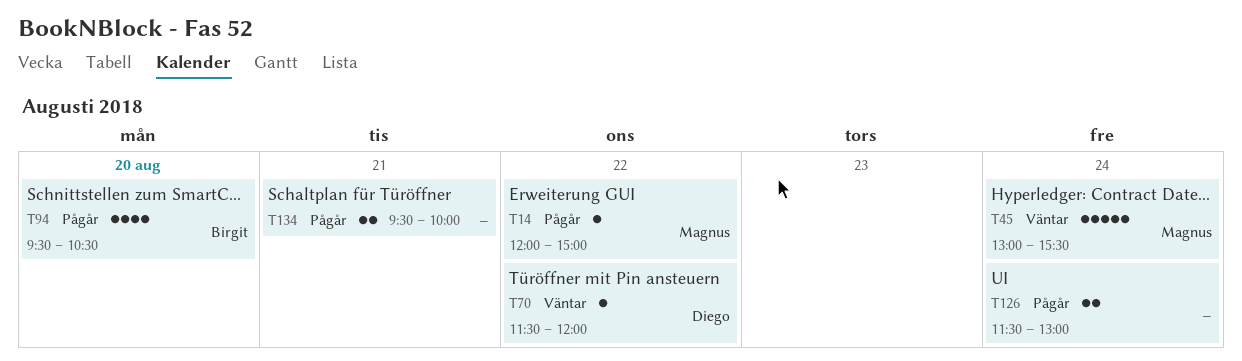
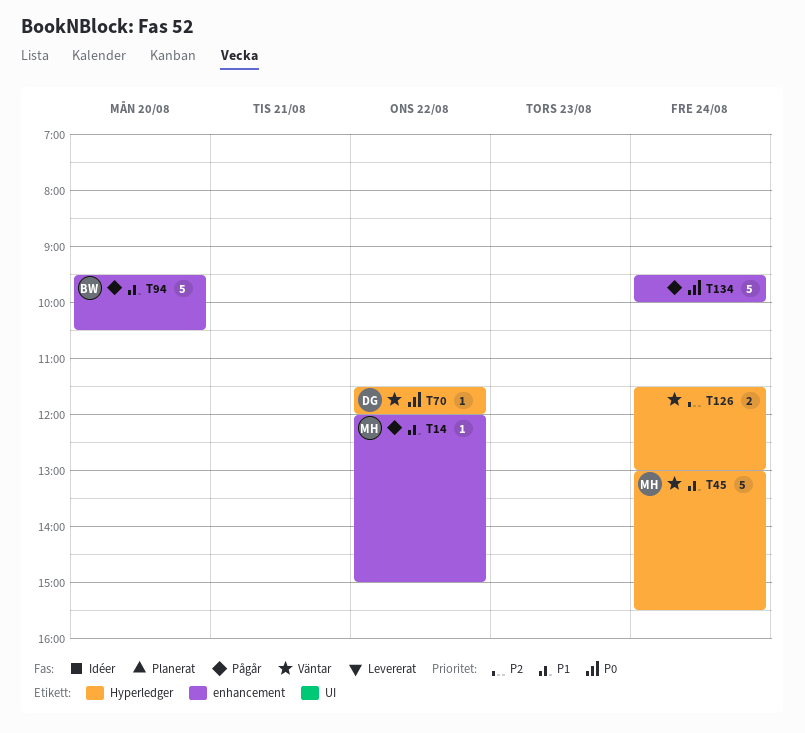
T94, estimate: 4 -> 5
T126, status: Pågår -> Väntar
T134, estimate: 2 -> 5
T134, day: Aug 21 -> Aug 24

